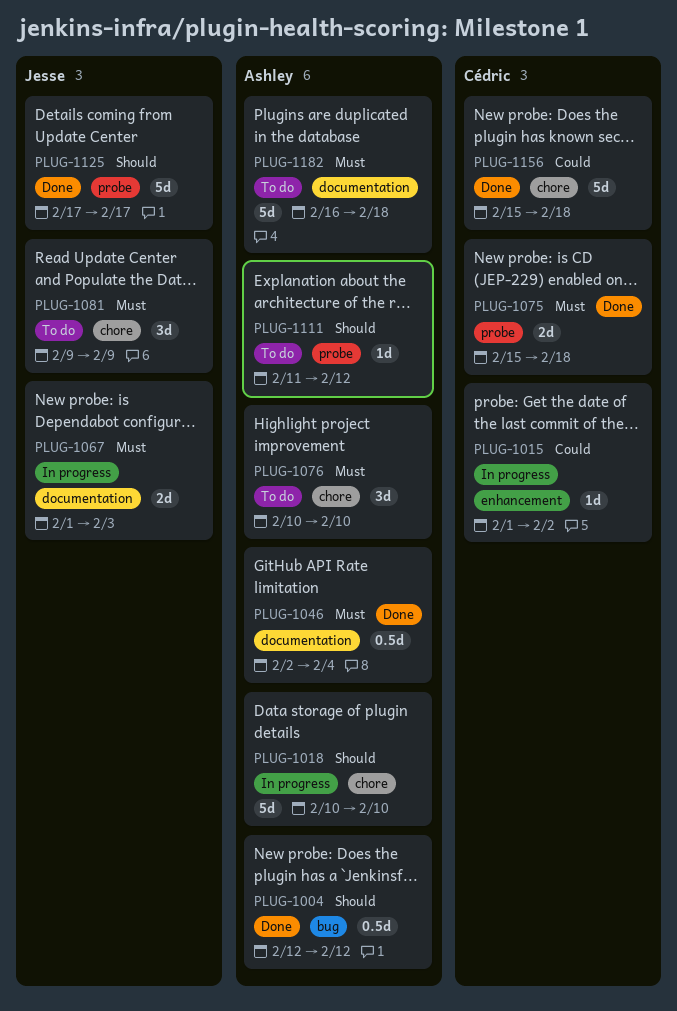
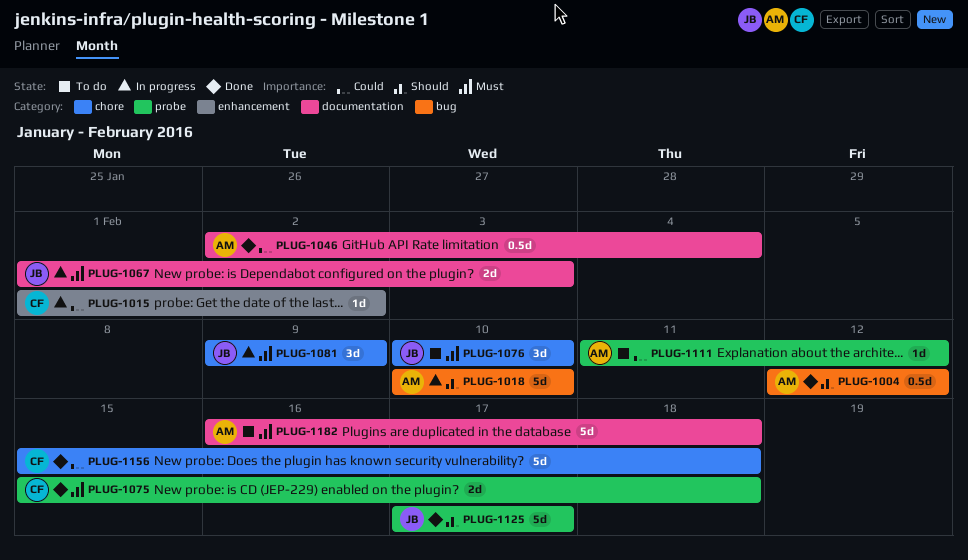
PLUG-1018, label: chore -> bug
PLUG-1046, priority: Must -> Could
PLUG-1076, owner: Ashley -> Jesse
PLUG-1081, status: To do -> In progress
PLUG-1111, priority: Should -> Could

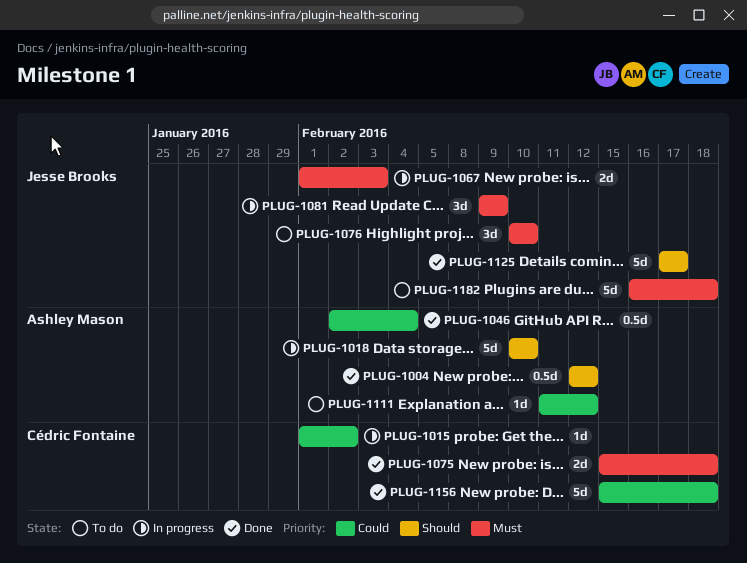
PLUG-1182, owner: Ashley Mason -> Jesse Brooks

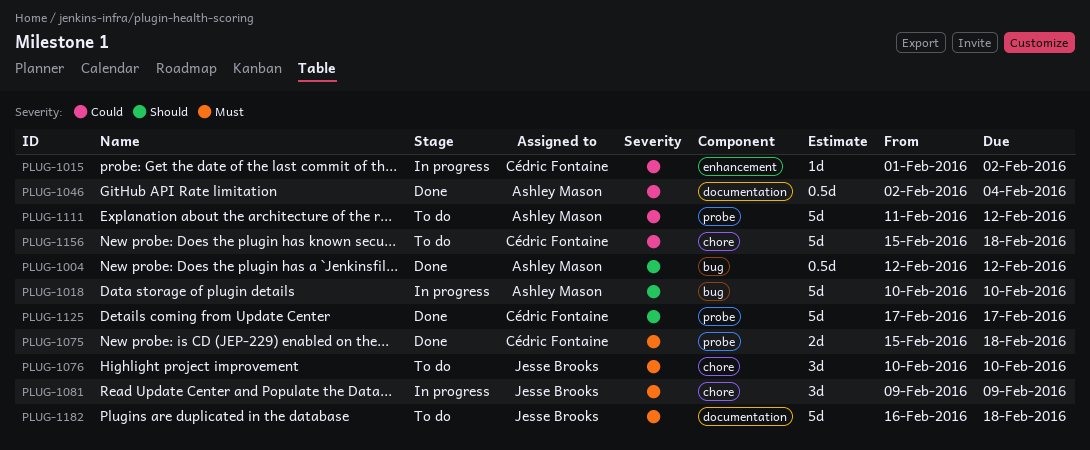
PLUG-1067: present -> none
PLUG-1111, estimate: 1d -> 5d
PLUG-1125, owner: Jesse Brooks -> Cédric Fontaine
PLUG-1156, status: Done -> To do

